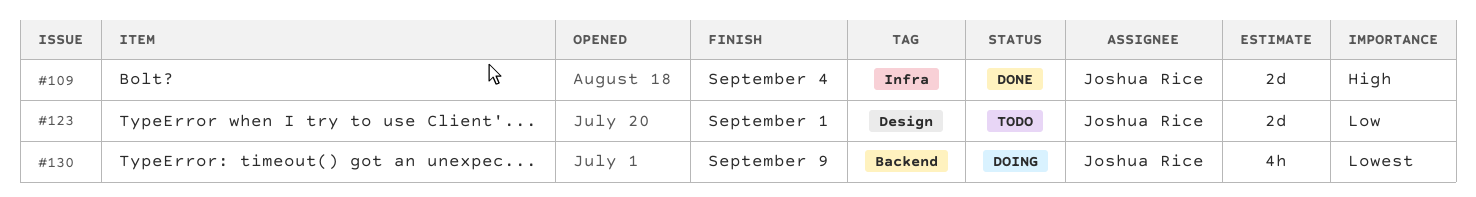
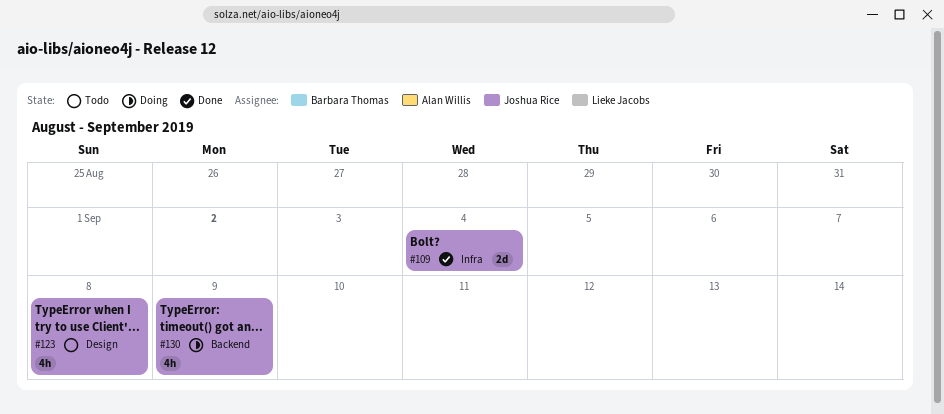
#123, estimate: 2d -> 4h
#123, due: Sep 1 -> Sep 8

